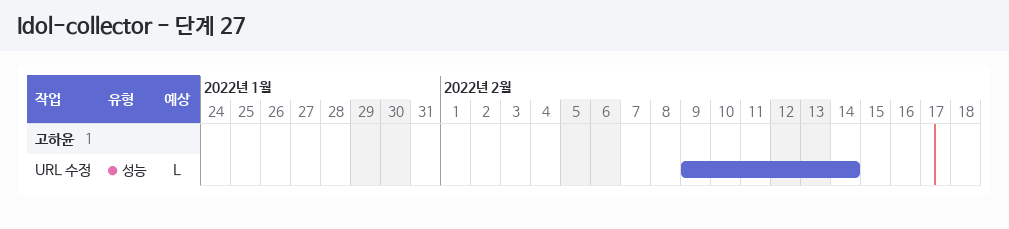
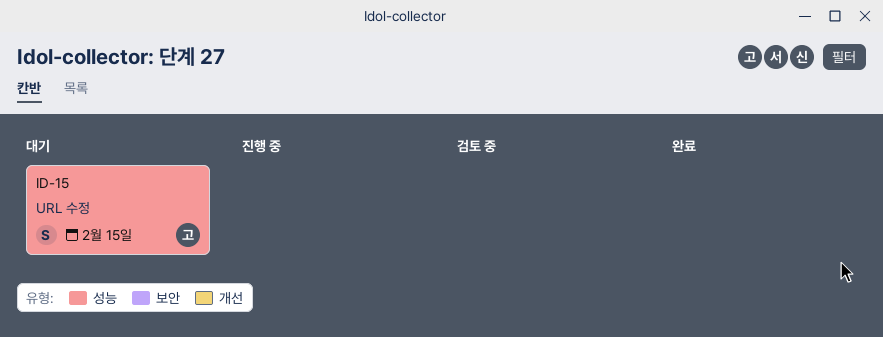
URL 수정, estimate: L -> S
URL 수정, due: Feb 14 -> Feb 15

